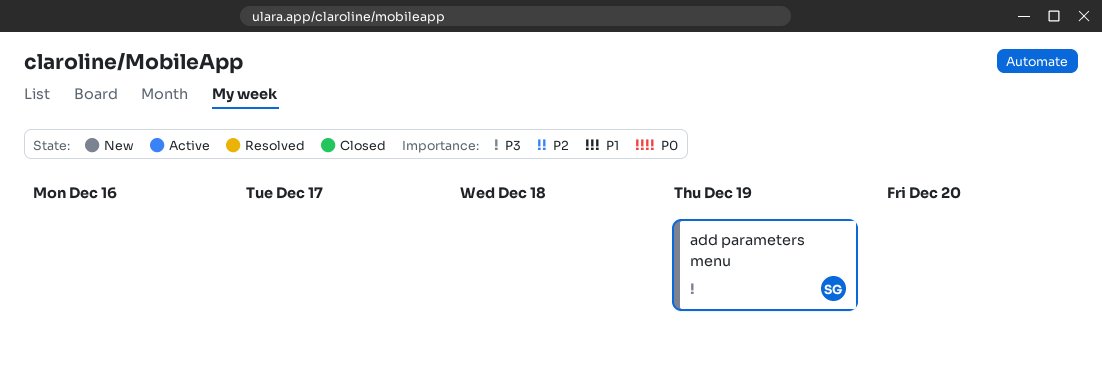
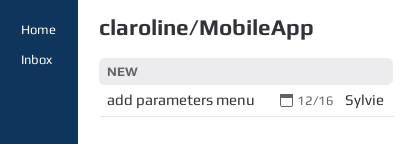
add parameters menu, due: Dec 19 -> Dec 16

